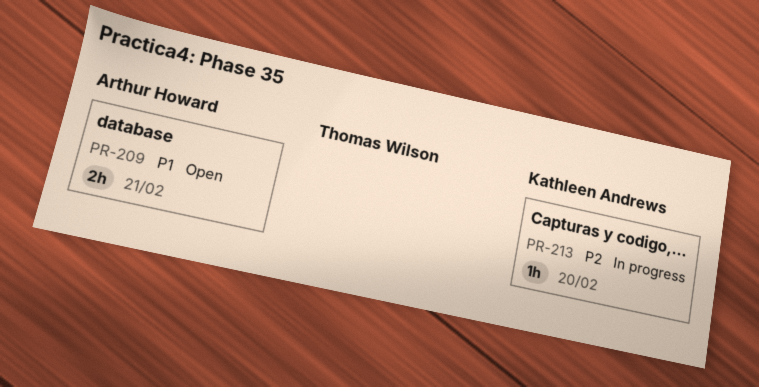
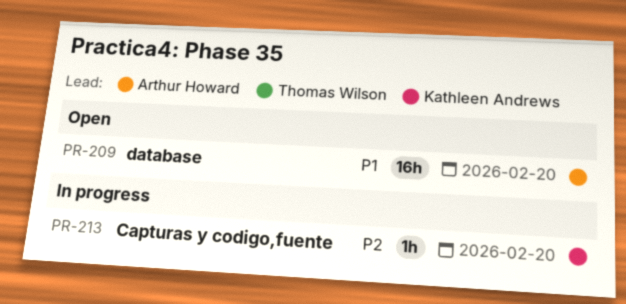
PR-209, estimate: 2h -> 16h
PR-209, due: Feb 21 -> Feb 20

